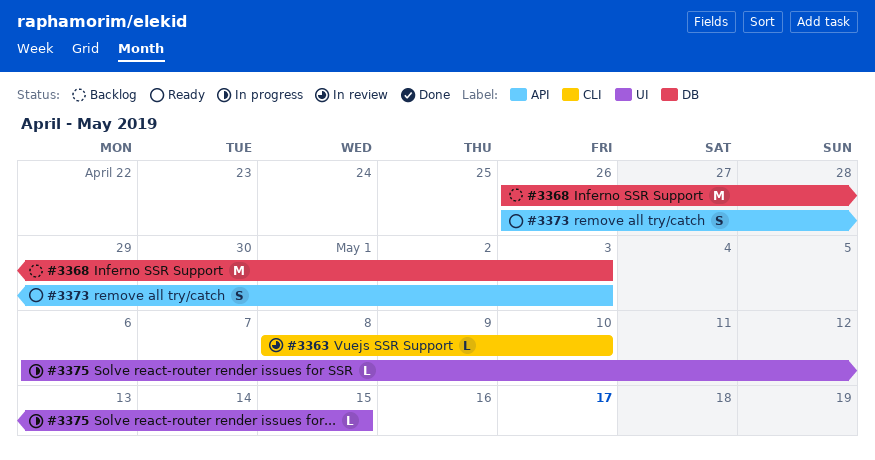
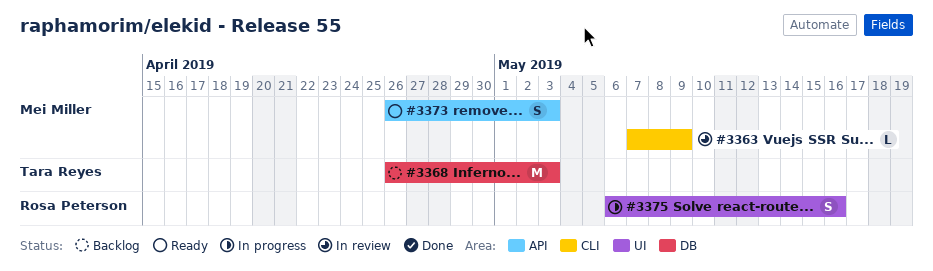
#3363, start: May 8 -> May 7
#3363, due: May 10 -> May 9
#3375, estimate: L -> S
#3375, due: May 15 -> May 16

